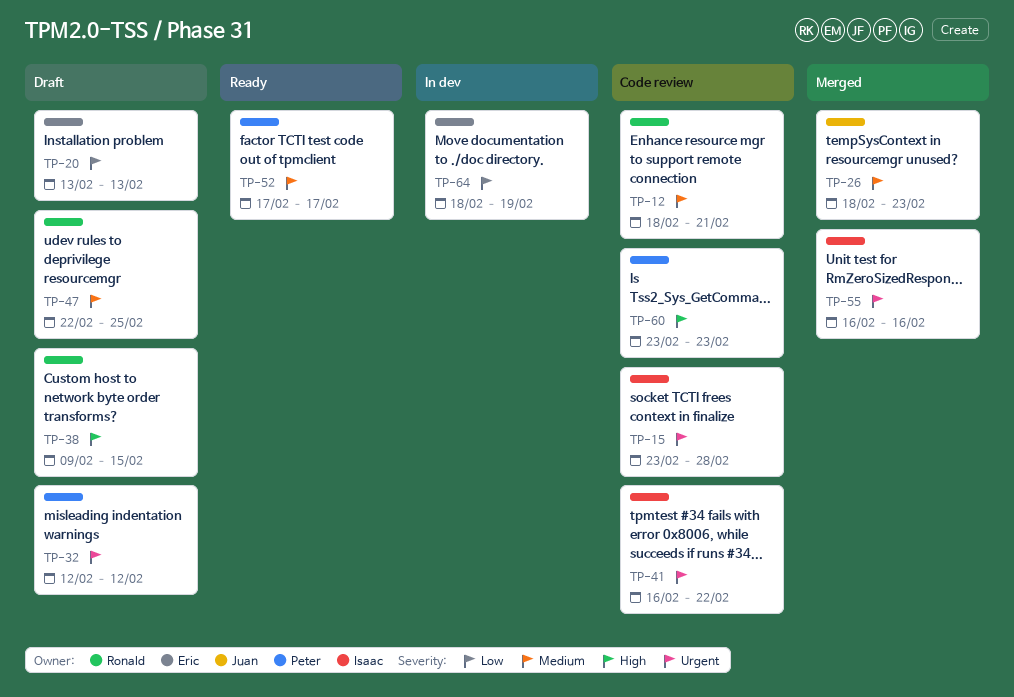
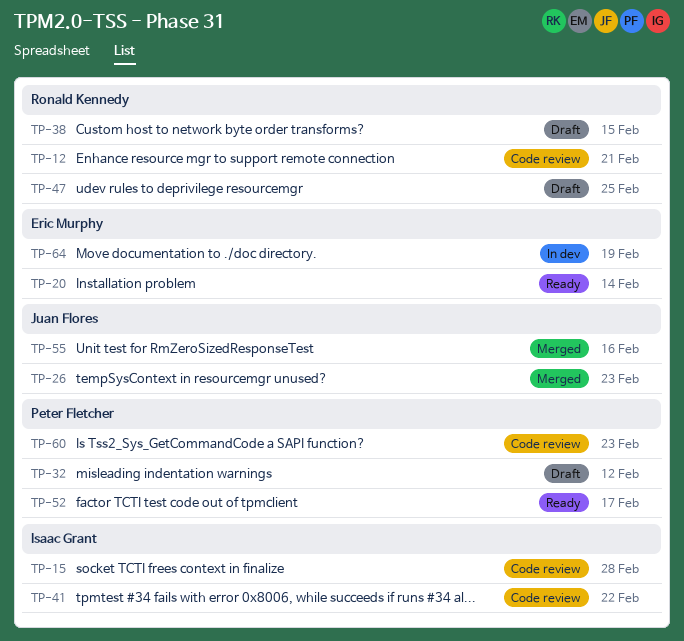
TP-20, status: Draft -> Ready
TP-20, due: Feb 13 -> Feb 14
TP-55, owner: Isaac Grant -> Juan Flores

